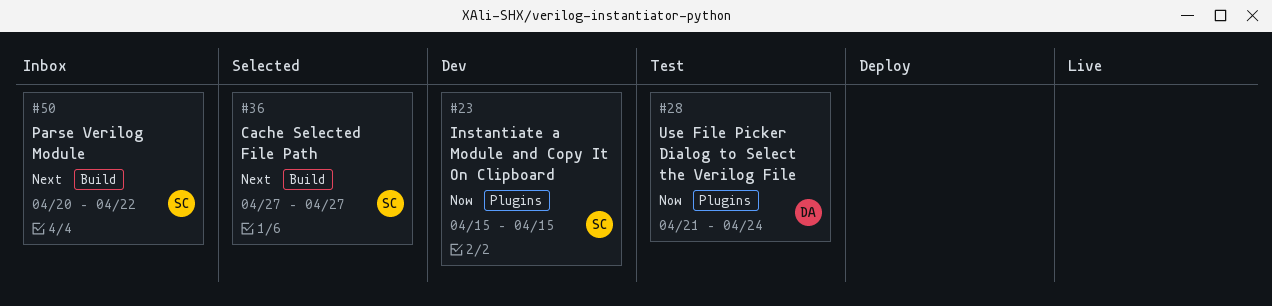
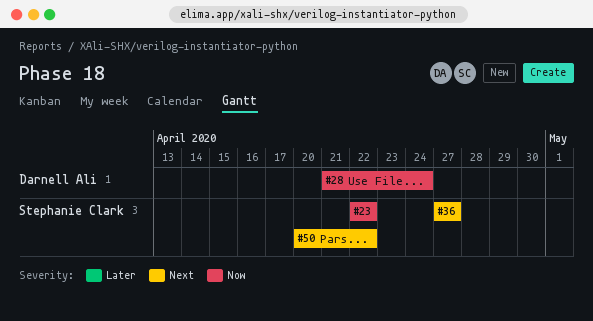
#23, start: Apr 15 -> Apr 22
#23, due: Apr 15 -> Apr 22

